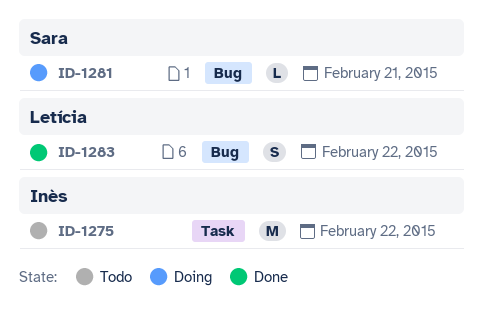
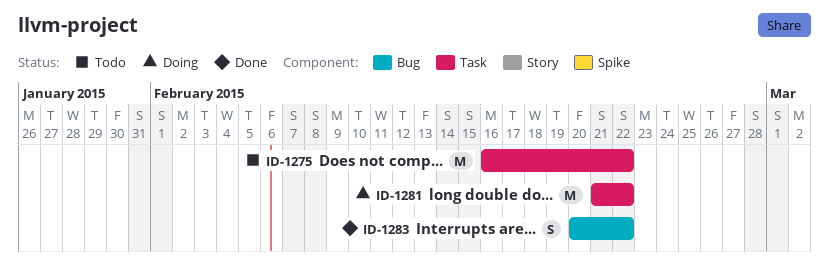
ID-1281, label: Bug -> Task
ID-1281, estimate: L -> M
ID-1281, due: Feb 21 -> Feb 22

